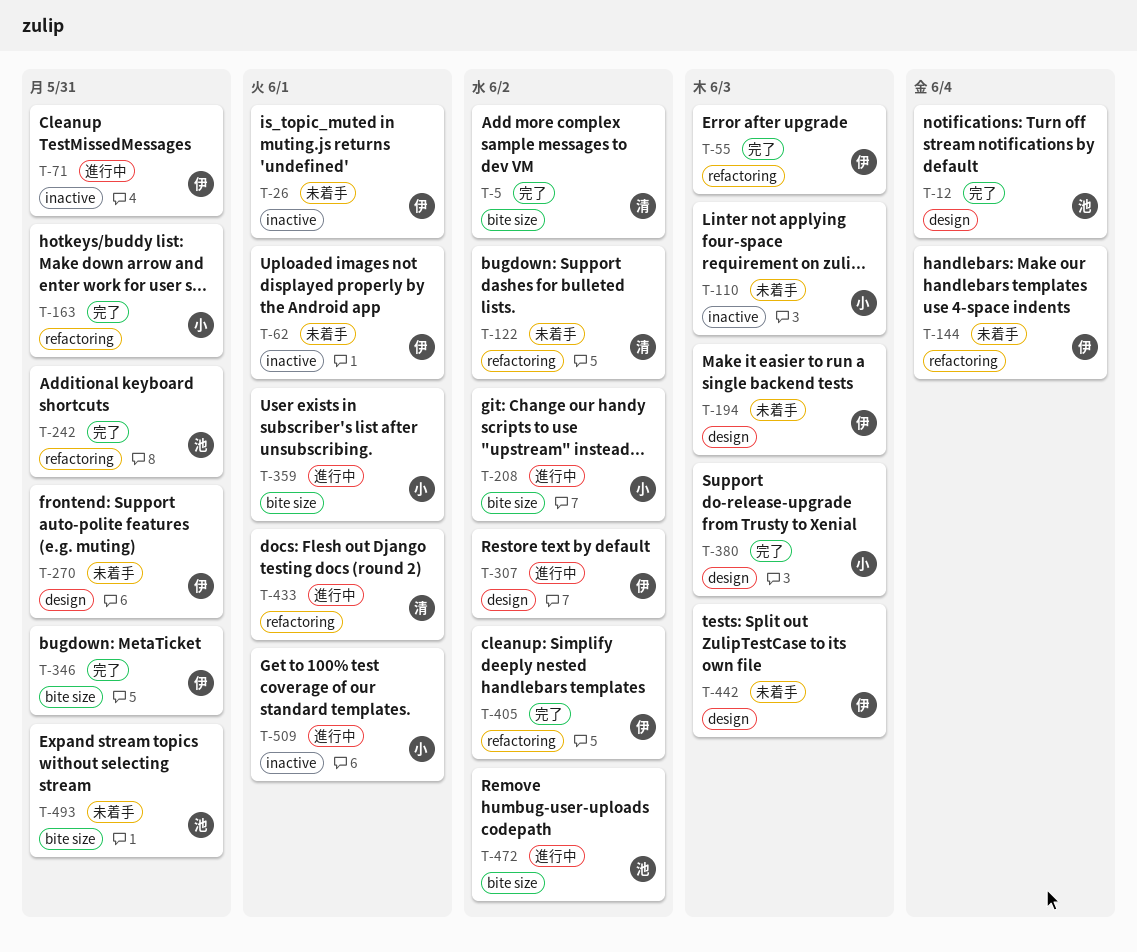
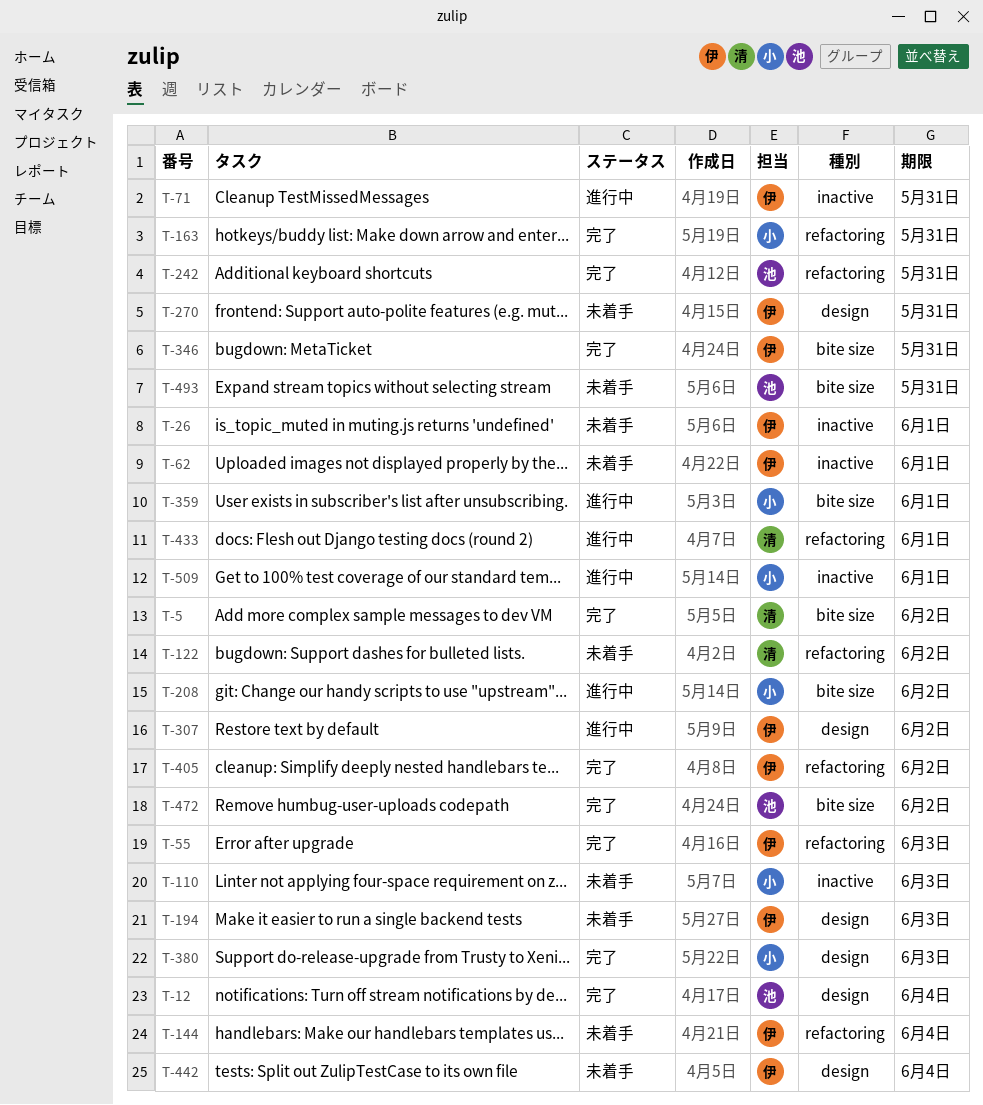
T-442, due: Jun 3 -> Jun 4
T-472, status: 進行中 -> 完了

